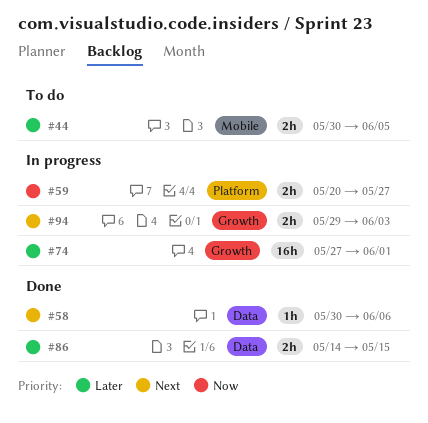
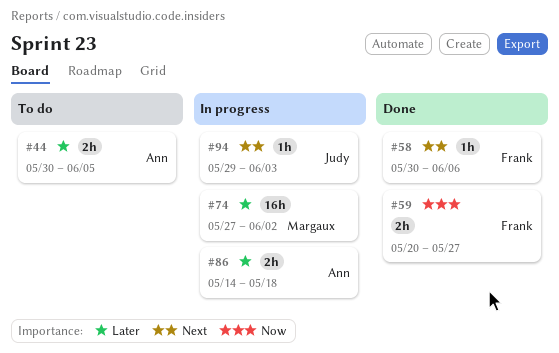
#59, status: In progress -> Done
#74, due: Jun 1 -> Jun 2
#86, status: Done -> In progress
#86, due: May 15 -> May 18
#94, estimate: 2h -> 1h

